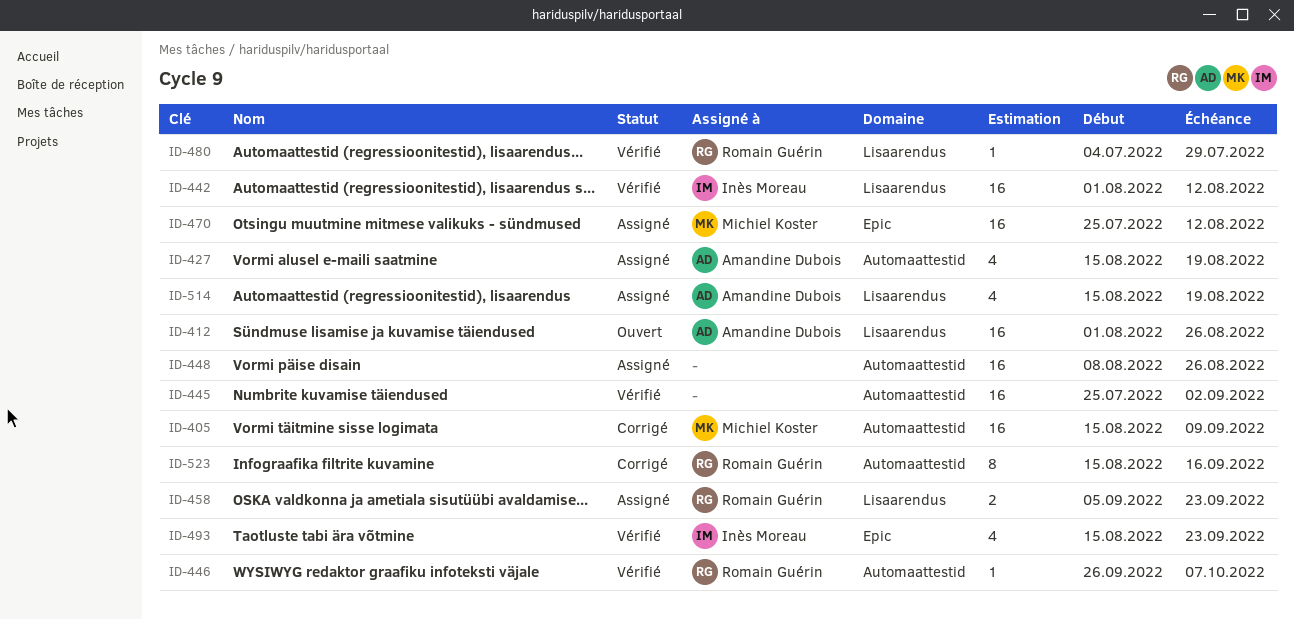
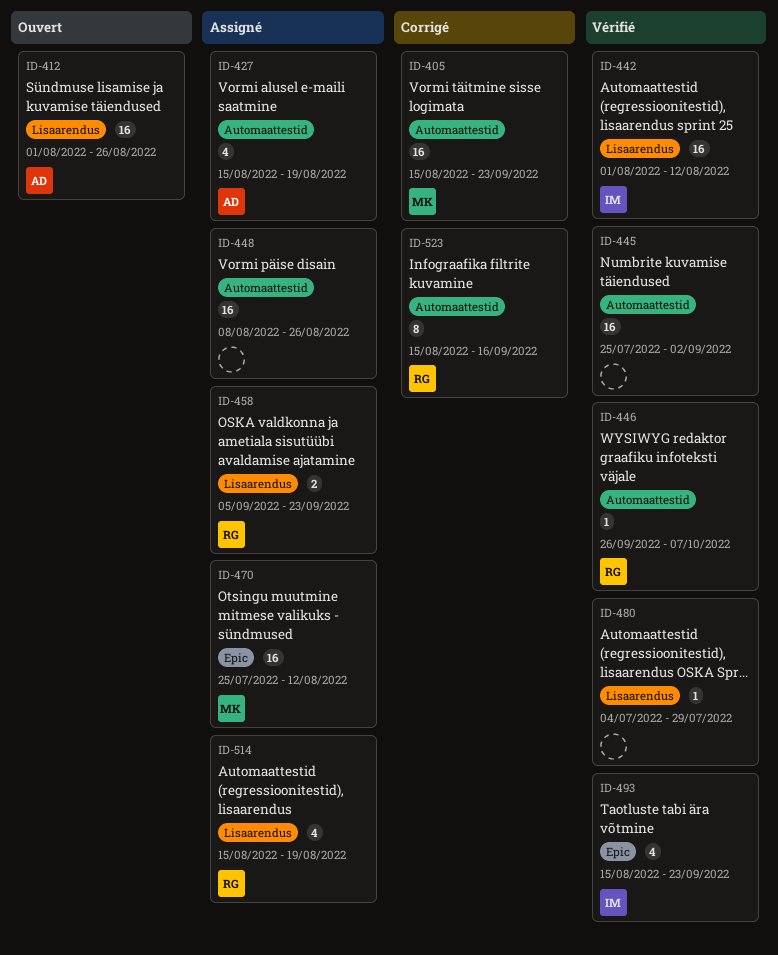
ID-405, due: Sep 9 -> Sep 23
ID-480, owner: Romain Guérin -> none
ID-514, owner: Amandine Dubois -> Romain Guérin

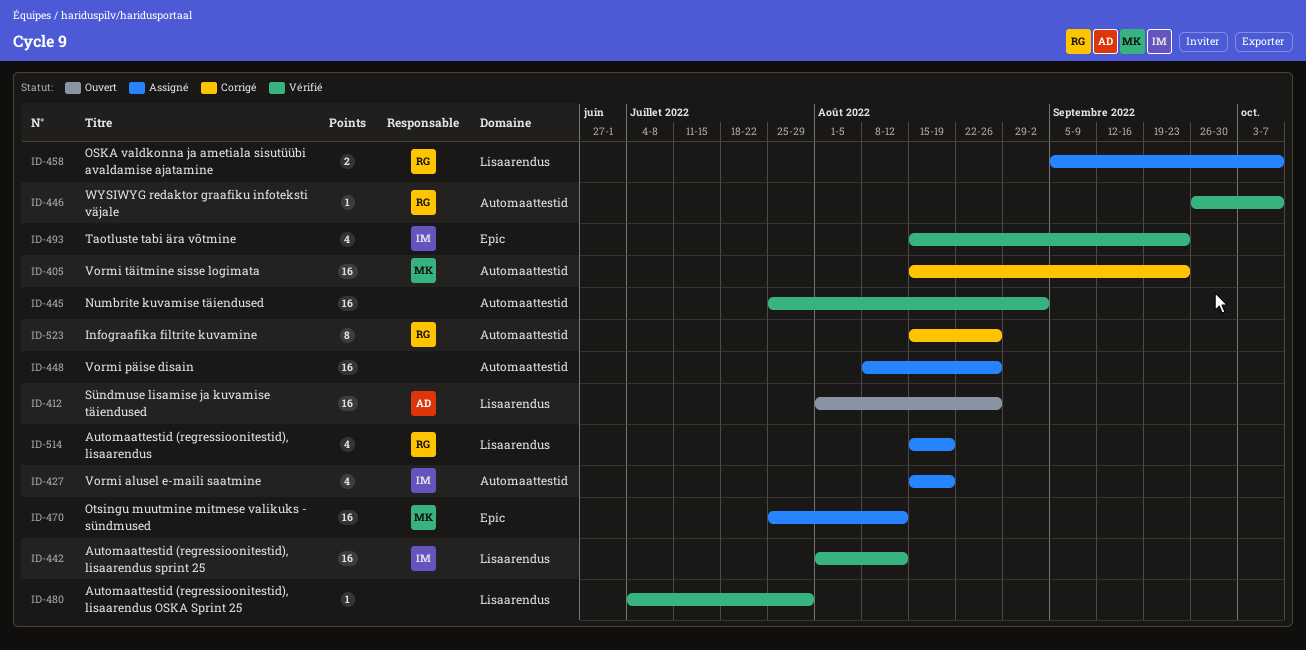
ID-427, owner: AD -> IM
ID-458, due: Sep 23 -> Oct 7
ID-523, due: Sep 16 -> Aug 26

